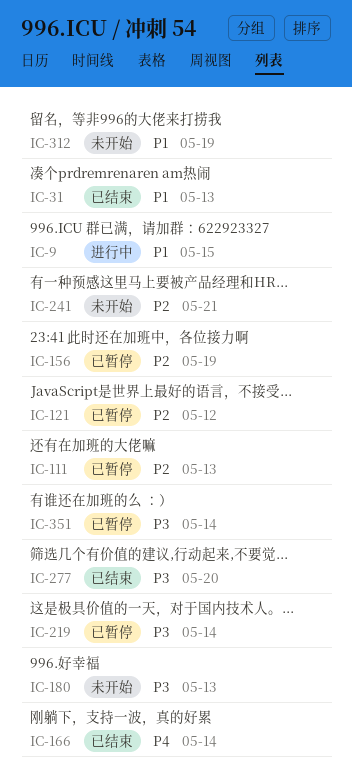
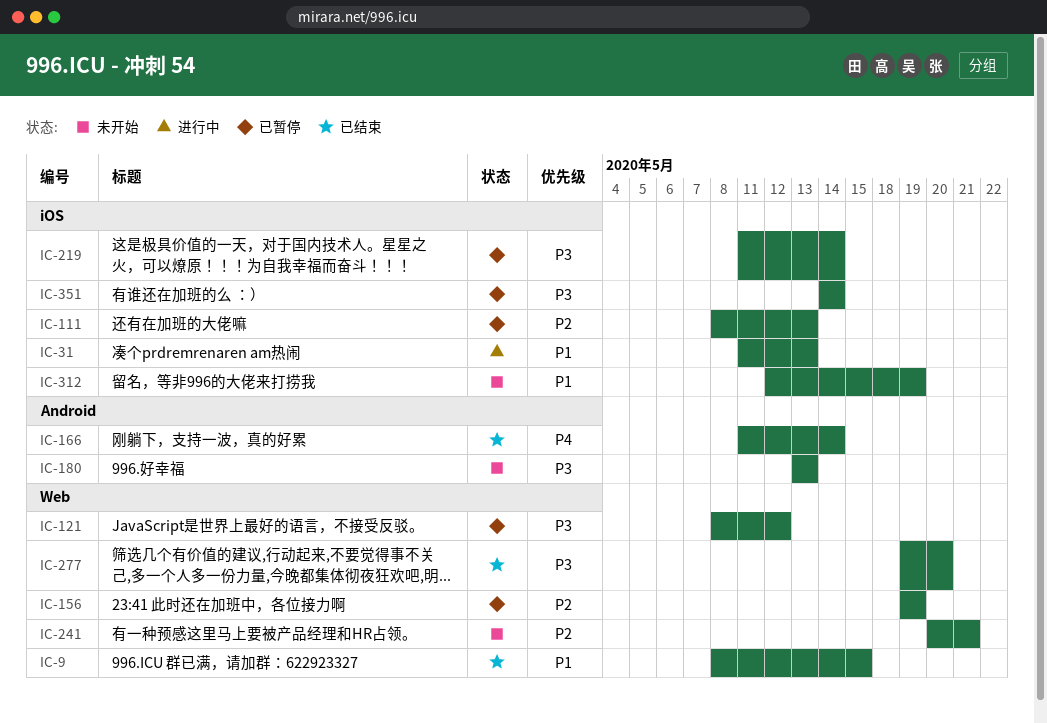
IC-9, status: 进行中 -> 已结束
IC-31, status: 已结束 -> 进行中
IC-121, priority: P2 -> P3

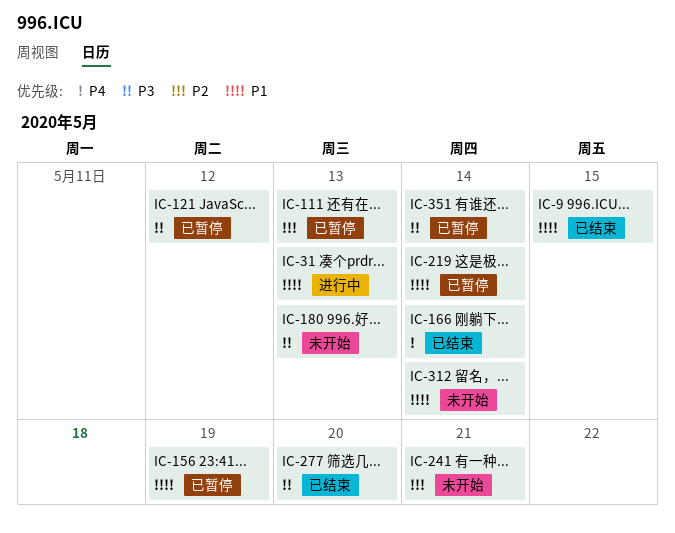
IC-156, priority: P2 -> P1
IC-219, priority: P3 -> P1
IC-312, due: May 19 -> May 14

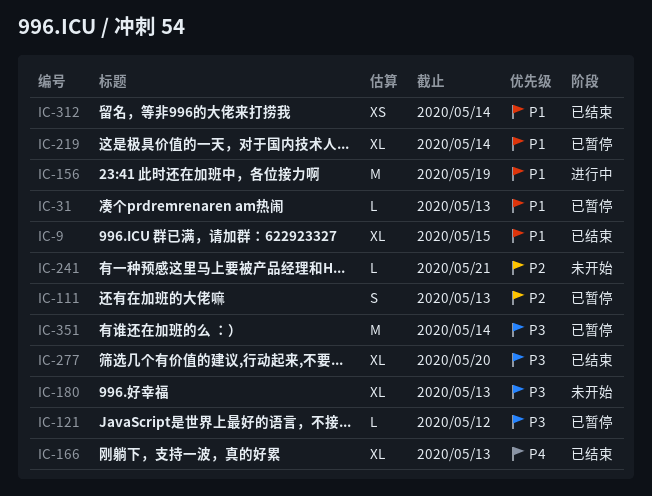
IC-31, status: 进行中 -> 已暂停
IC-156, status: 已暂停 -> 进行中
IC-166, due: May 14 -> May 13
IC-312, status: 未开始 -> 已结束

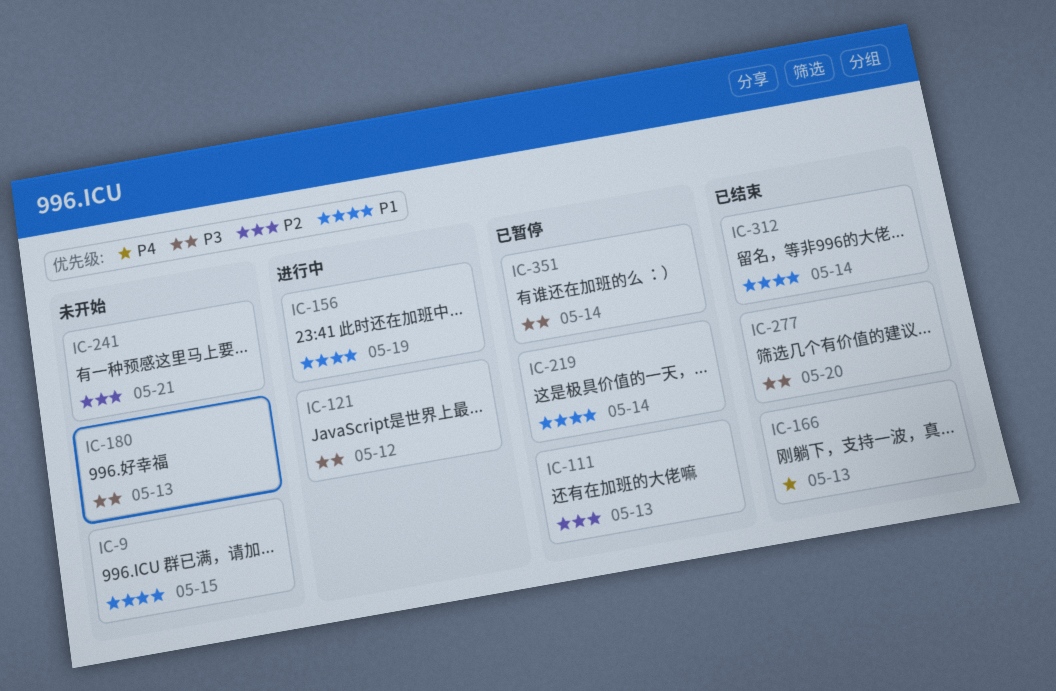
IC-9, status: 已结束 -> 未开始
IC-31: present -> none
IC-121, status: 已暂停 -> 进行中

